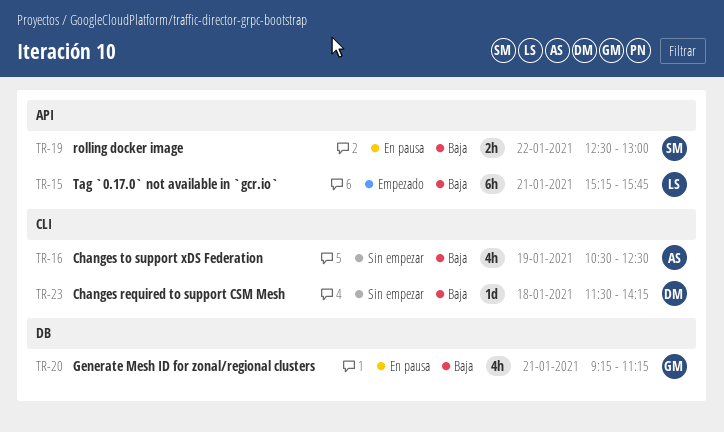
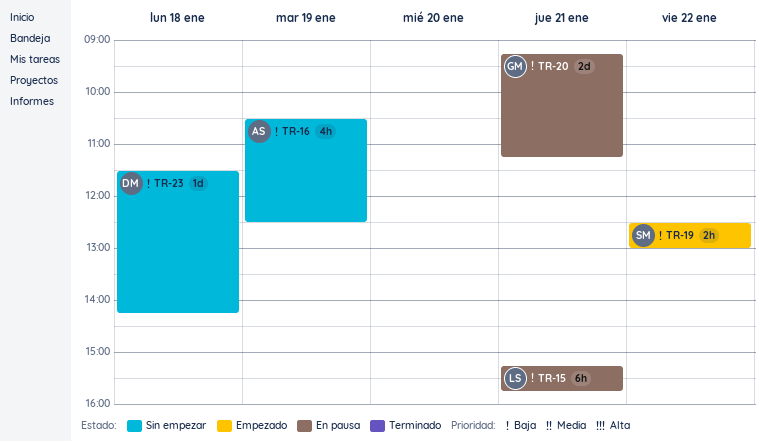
TR-15, status: Empezado -> En pausa
TR-19, status: En pausa -> Empezado
TR-20, estimate: 4h -> 2d

